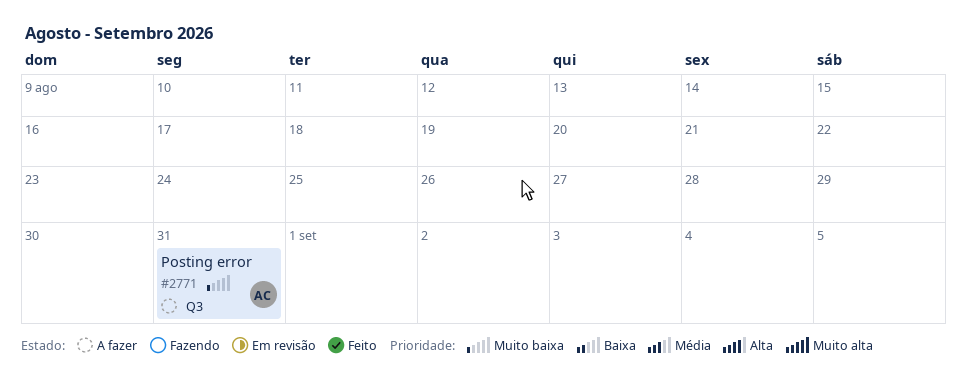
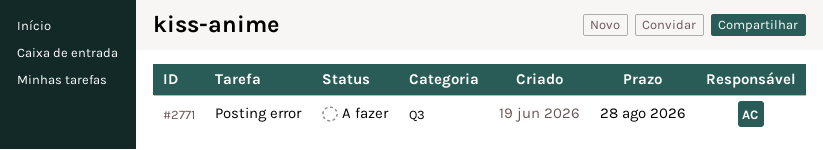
#2771, due: Aug 31 -> Aug 28

